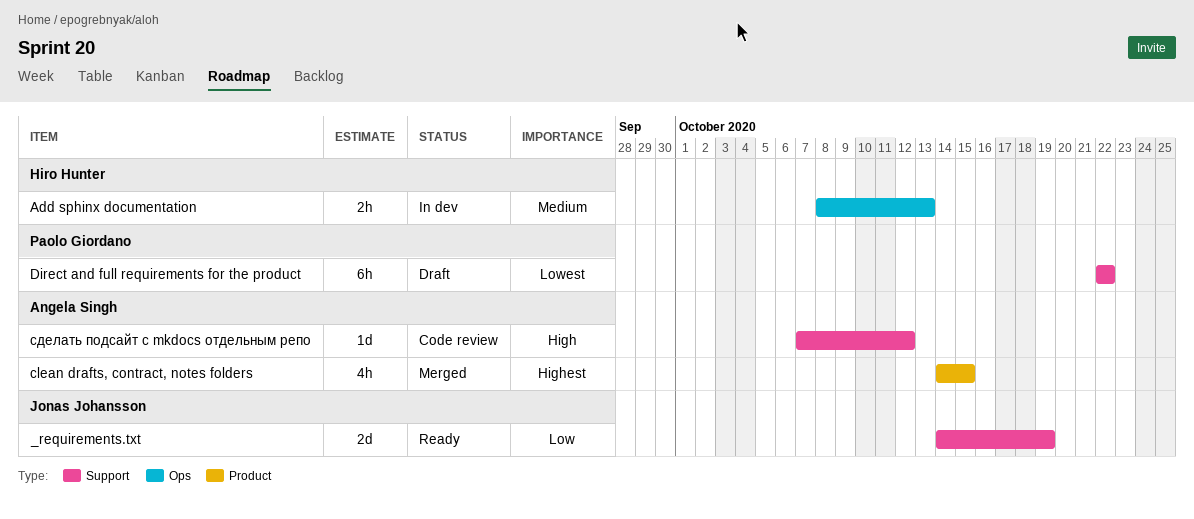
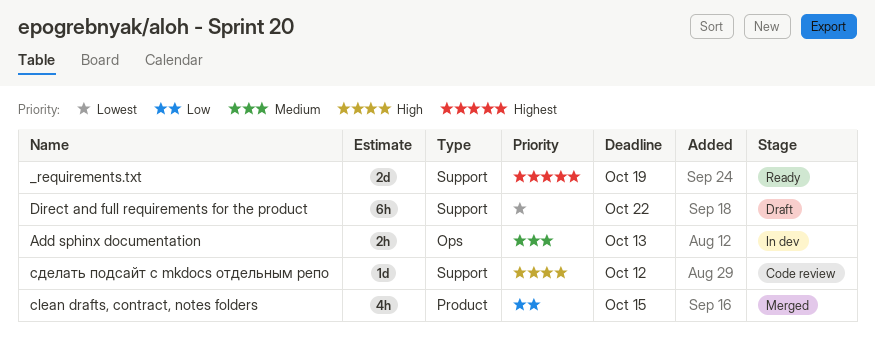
_requirements.txt, priority: Low -> Highest
clean drafts, contract, notes folders, priority: Highest -> Low

